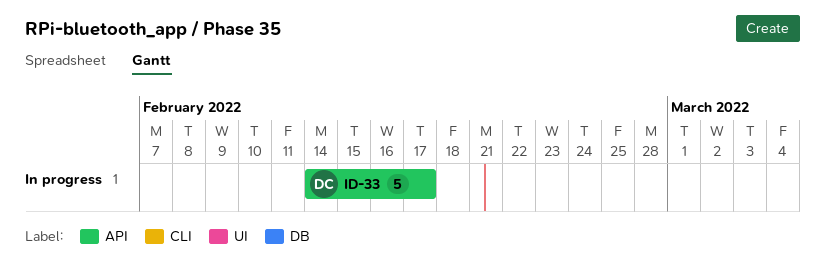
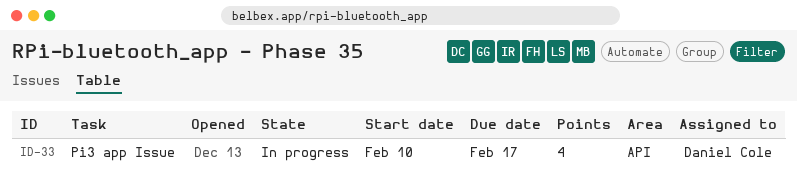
ID-33, estimate: 5 -> 4
ID-33, start: Feb 14 -> Feb 10

